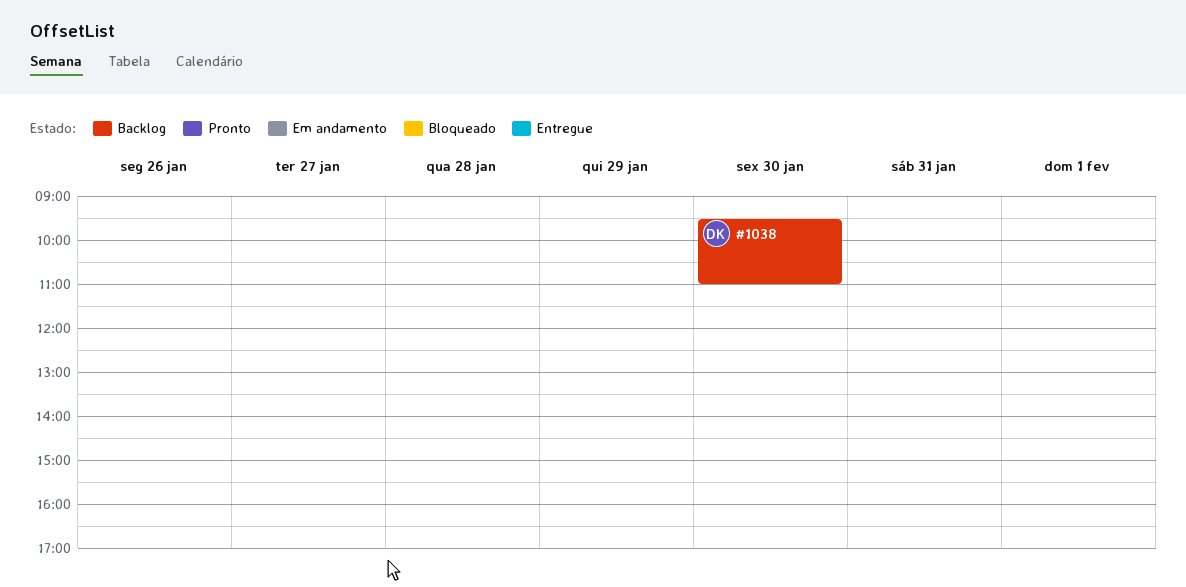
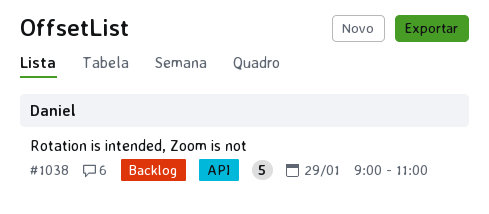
#1038, day: Jan 30 -> Jan 29
#1038, begins: 09:30 -> 09:00

